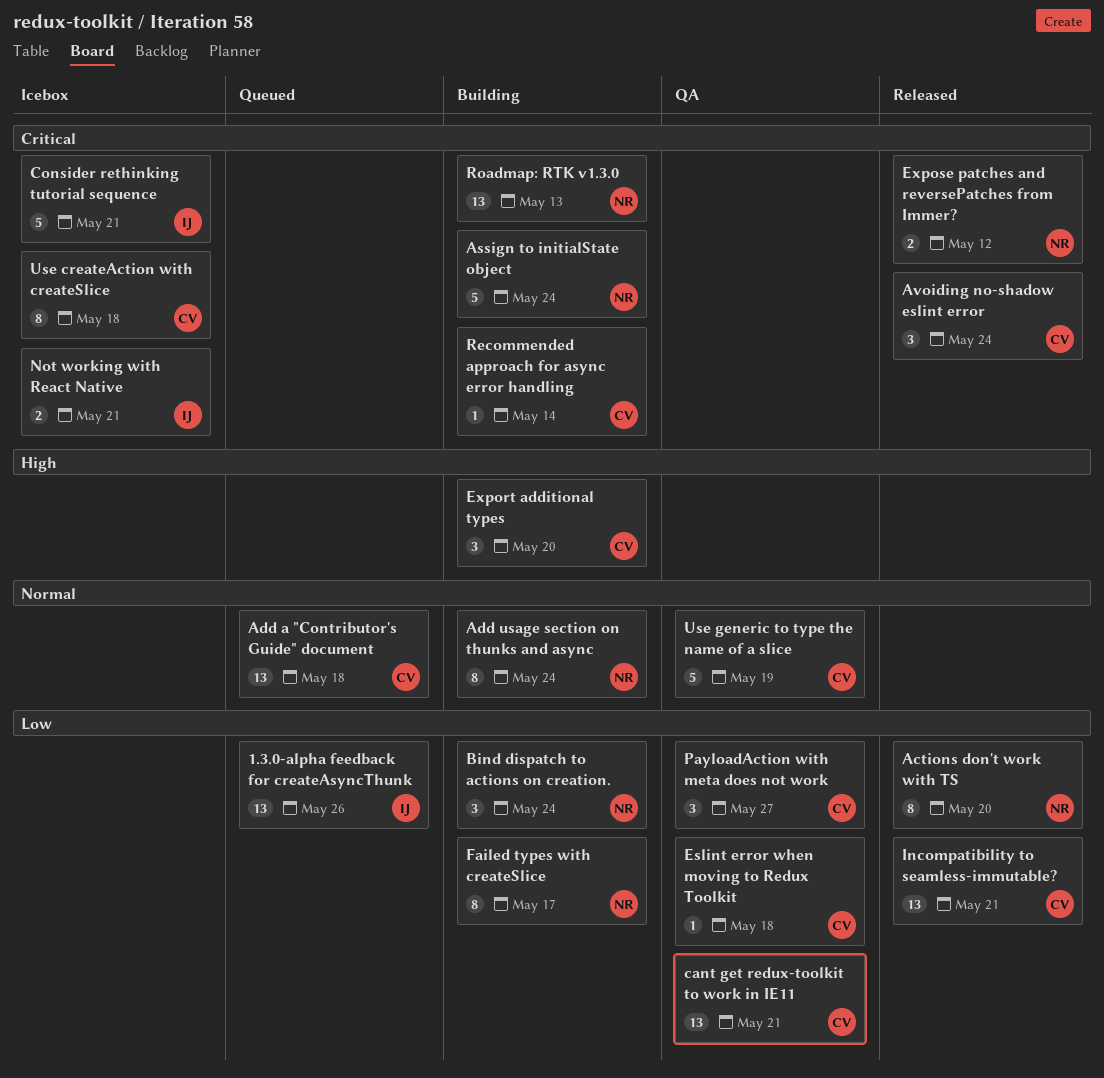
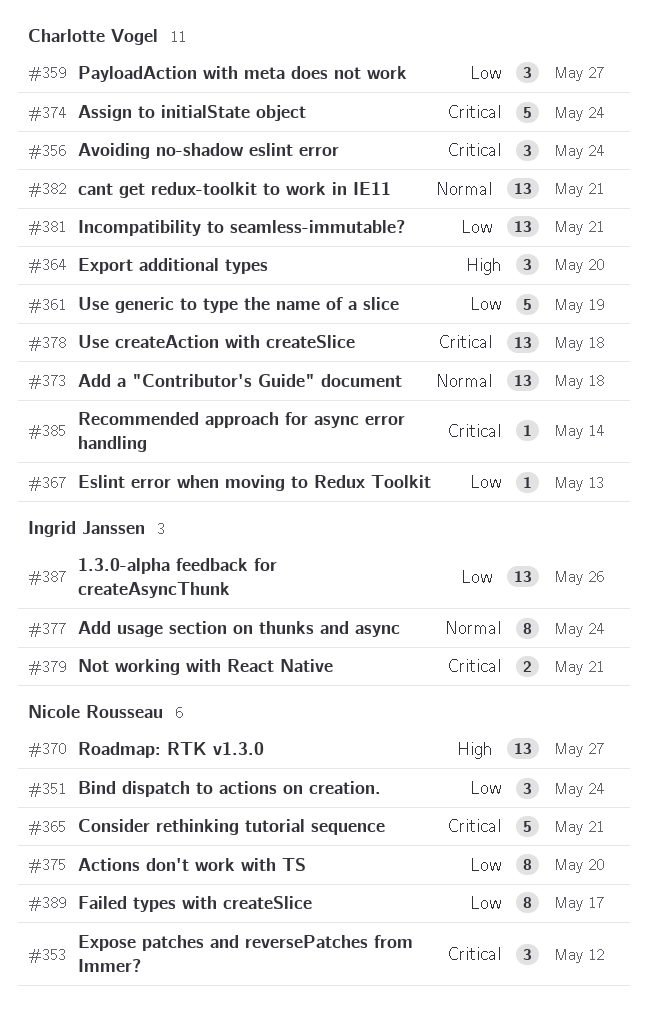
Add usage section on thunks and async, owner: Nicole Rousseau -> Ingrid Janssen
Assign to initialState object, owner: Nicole Rousseau -> Charlotte Vogel
cant get redux-toolkit to work in IE11, priority: Low -> Normal
Consider rethinking tutorial sequence, owner: Ingrid Janssen -> Nicole Rousseau
Eslint error when moving to Redux Toolkit, due: May 18 -> May 13
Expose patches and reversePatches from Immer?, estimate: 2 -> 3
Roadmap: RTK v1.3.0, priority: Critical -> High
Roadmap: RTK v1.3.0, due: May 13 -> May 27
Use createAction with createSlice, estimate: 8 -> 13
Use generic to type the name of a slice, priority: Normal -> Low

